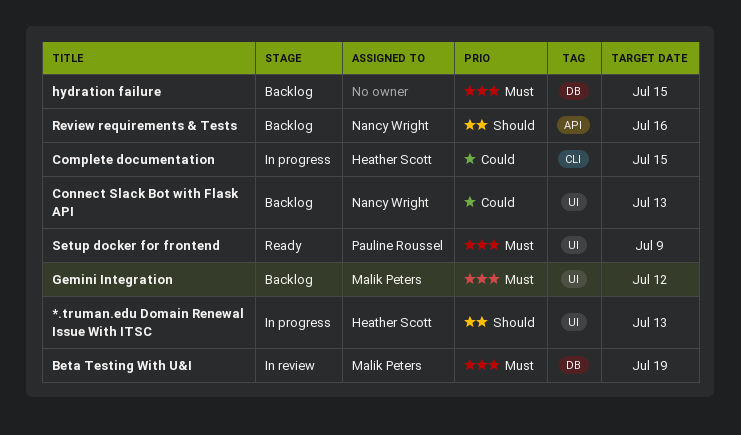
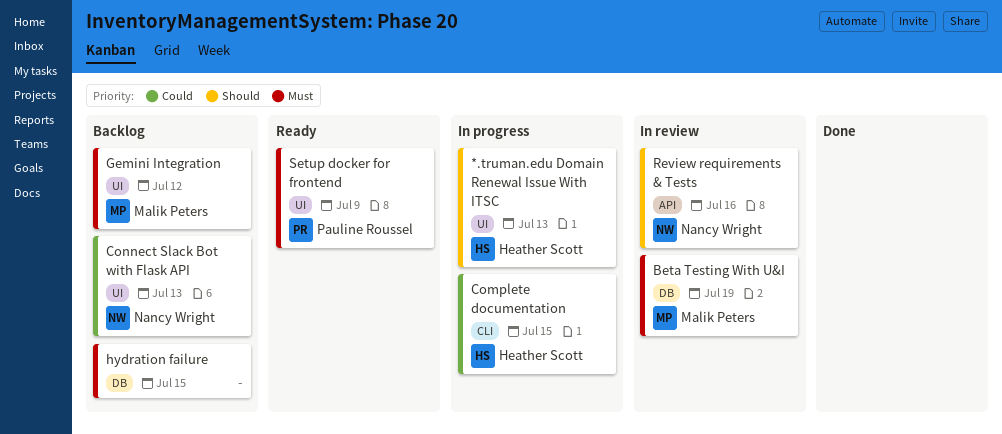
Review requirements & Tests, status: Backlog -> In review

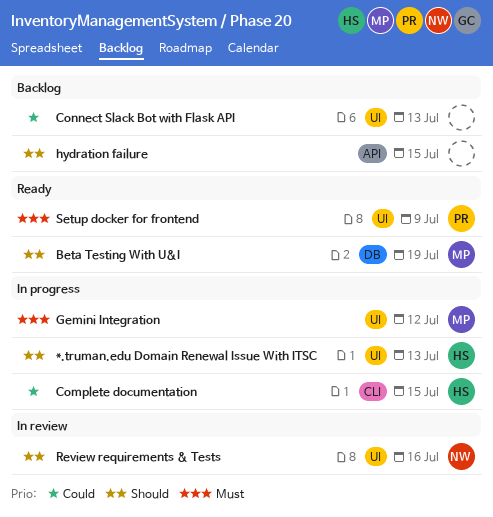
Beta Testing With U&I, status: In review -> Ready
Beta Testing With U&I, priority: Must -> Should
Connect Slack Bot with Flask API, owner: Nancy Wright -> none
Gemini Integration, status: Backlog -> In progress
hydration failure, priority: Must -> Should
hydration failure, label: DB -> API
Review requirements & Tests, label: API -> UI

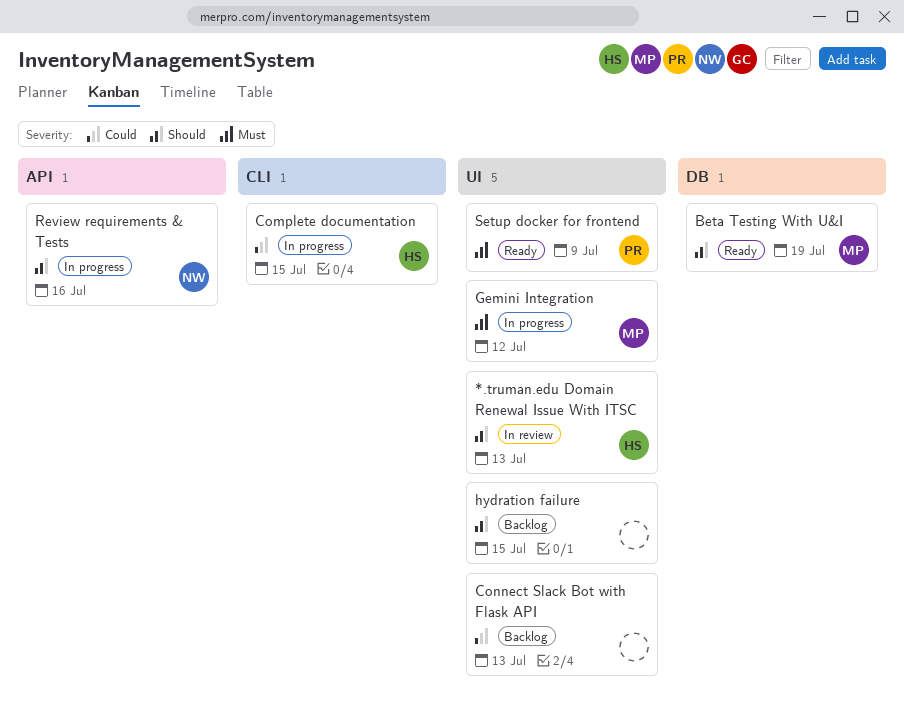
*.truman.edu Domain Renewal Issue With ITSC, status: In progress -> In review
hydration failure, label: API -> UI
Review requirements & Tests, status: In review -> In progress
Review requirements & Tests, label: UI -> API

